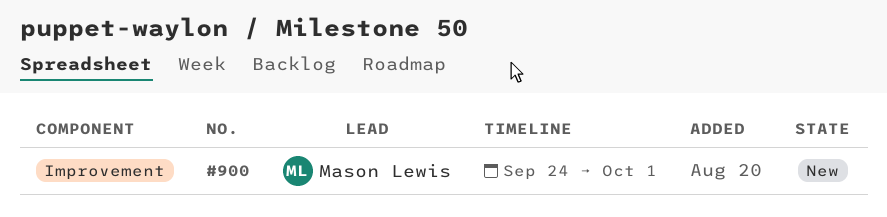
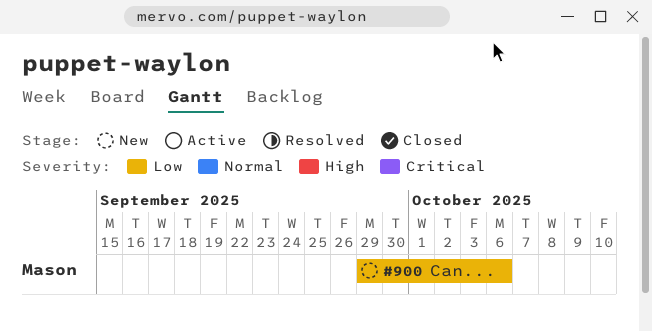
#900, start: Sep 24 -> Sep 29
#900, due: Oct 1 -> Oct 6

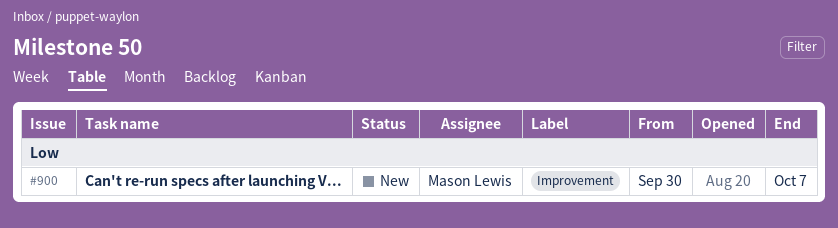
#900, start: Sep 29 -> Sep 30
#900, due: Oct 6 -> Oct 7

